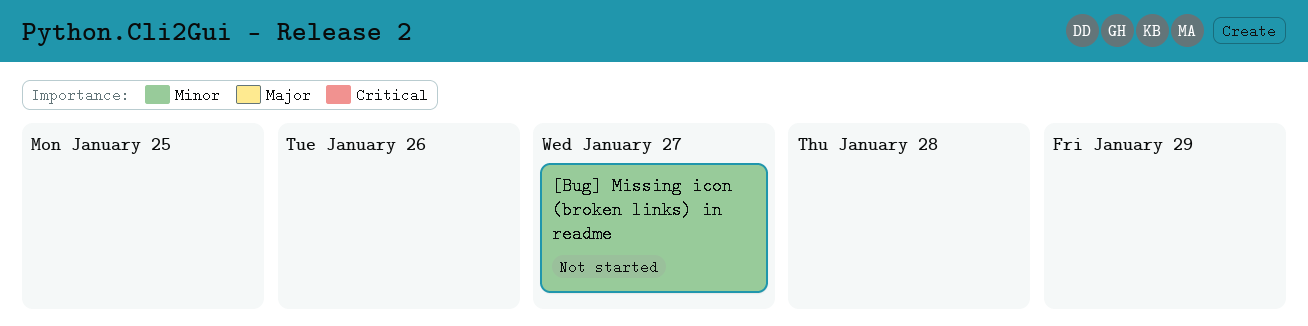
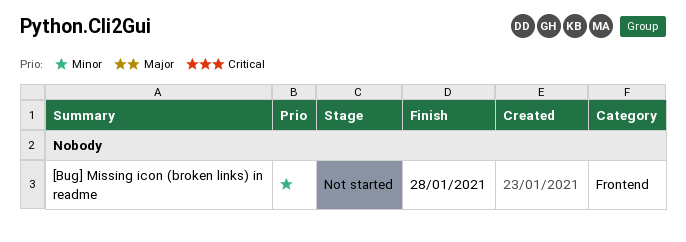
[Bug] Missing icon (broken links) in readme, due: Jan 27 -> Jan 28

